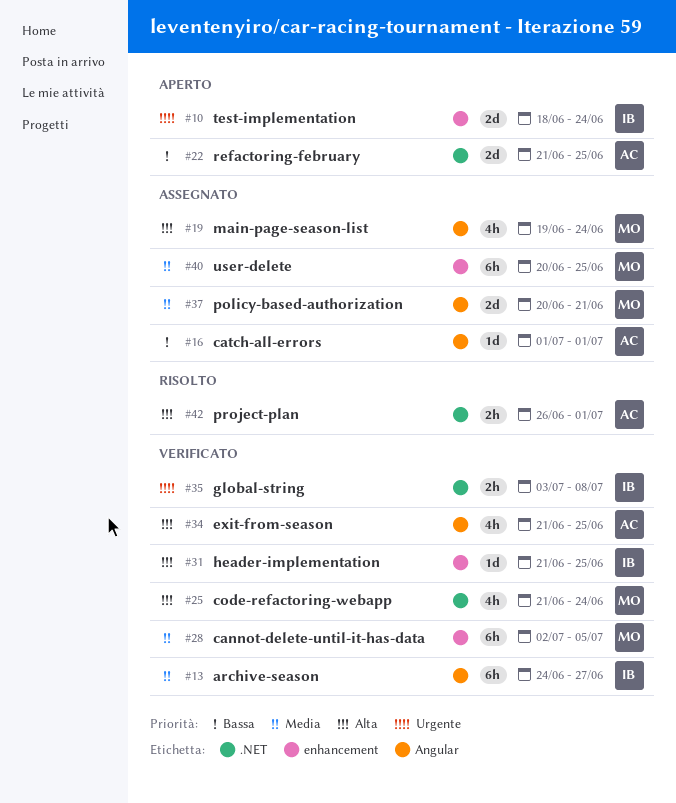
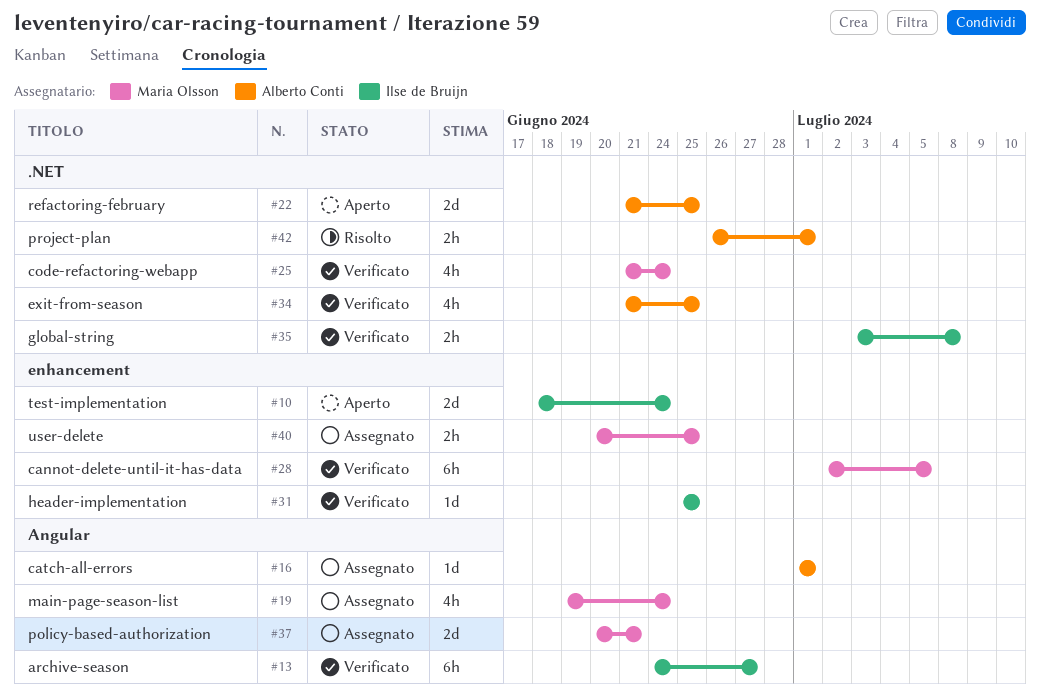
#31, start: Jun 21 -> Jun 25
#34, label: Angular -> .NET
#40, estimate: 6h -> 2h

